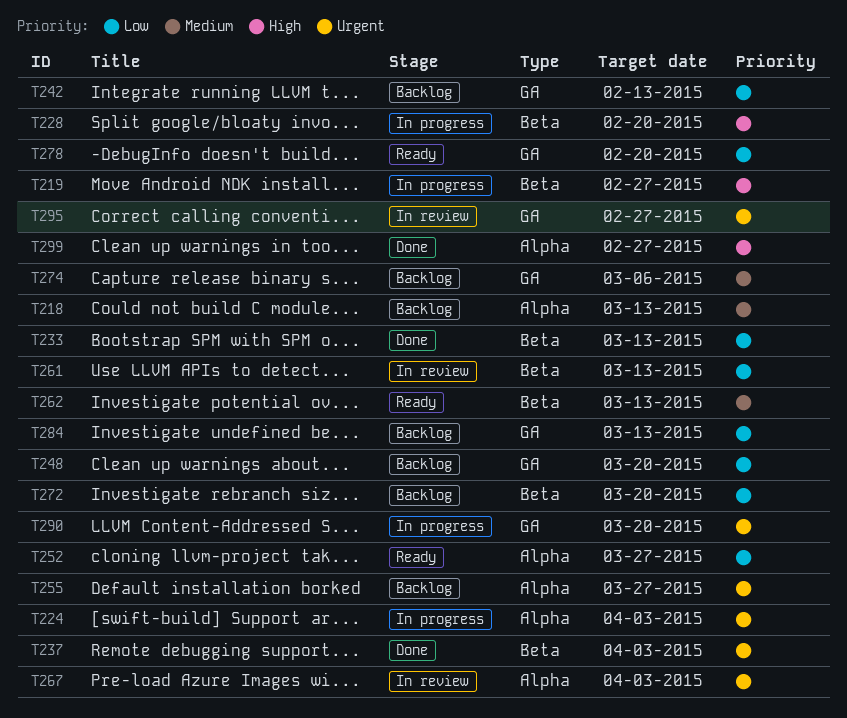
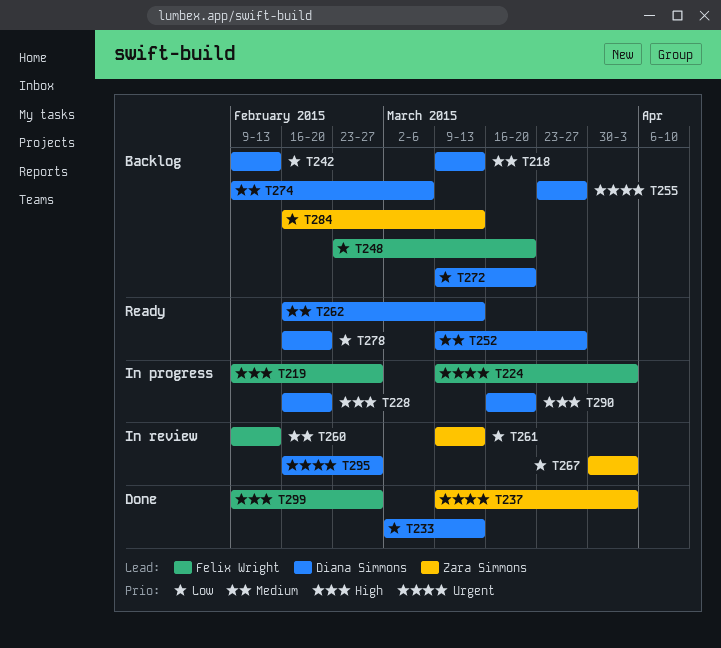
T252, priority: Low -> Medium
T260: none -> present
T267, priority: Urgent -> Low
T290, priority: Urgent -> High

